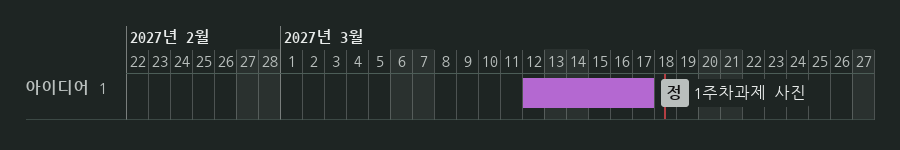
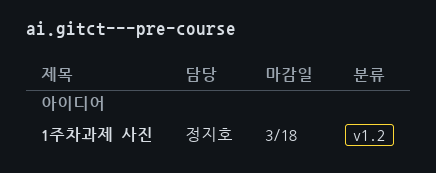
1주차과제 사진, due: Mar 17 -> Mar 18

